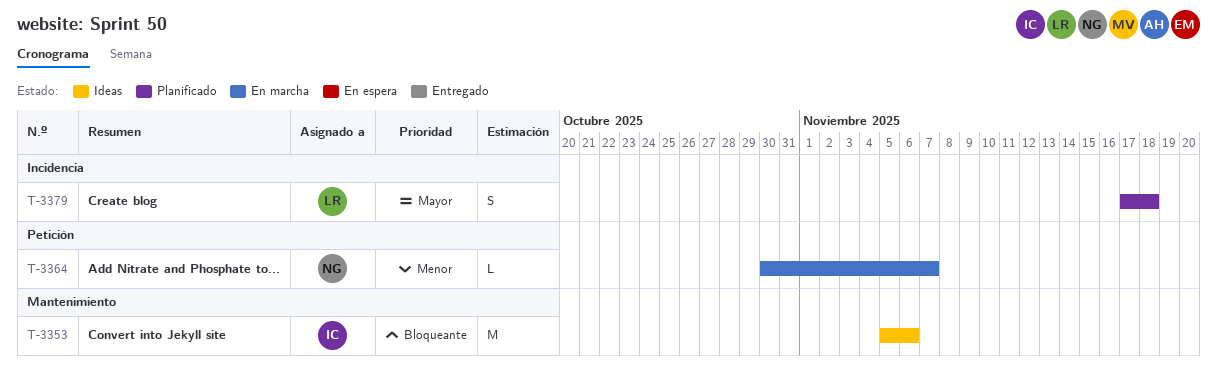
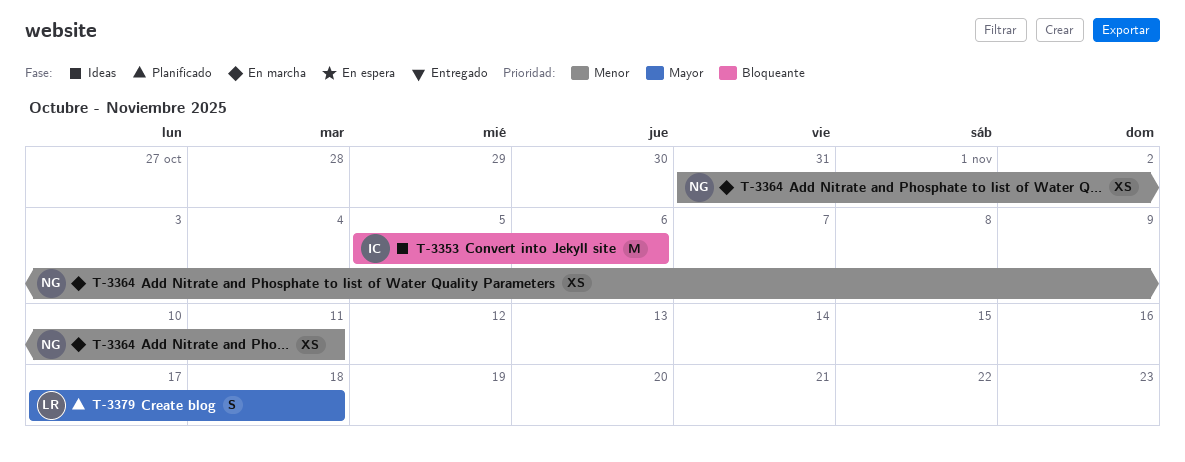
T-3364, estimate: L -> XS
T-3364, start: Oct 30 -> Oct 31
T-3364, due: Nov 7 -> Nov 11

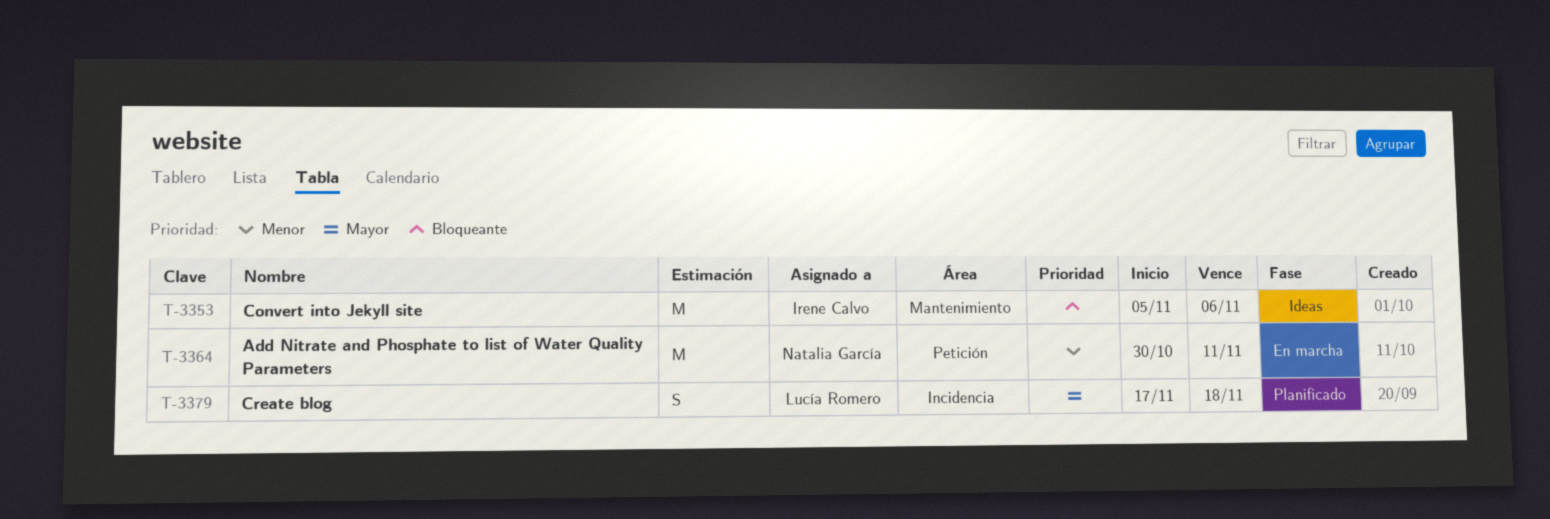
T-3364, estimate: XS -> M
T-3364, start: Oct 31 -> Oct 30

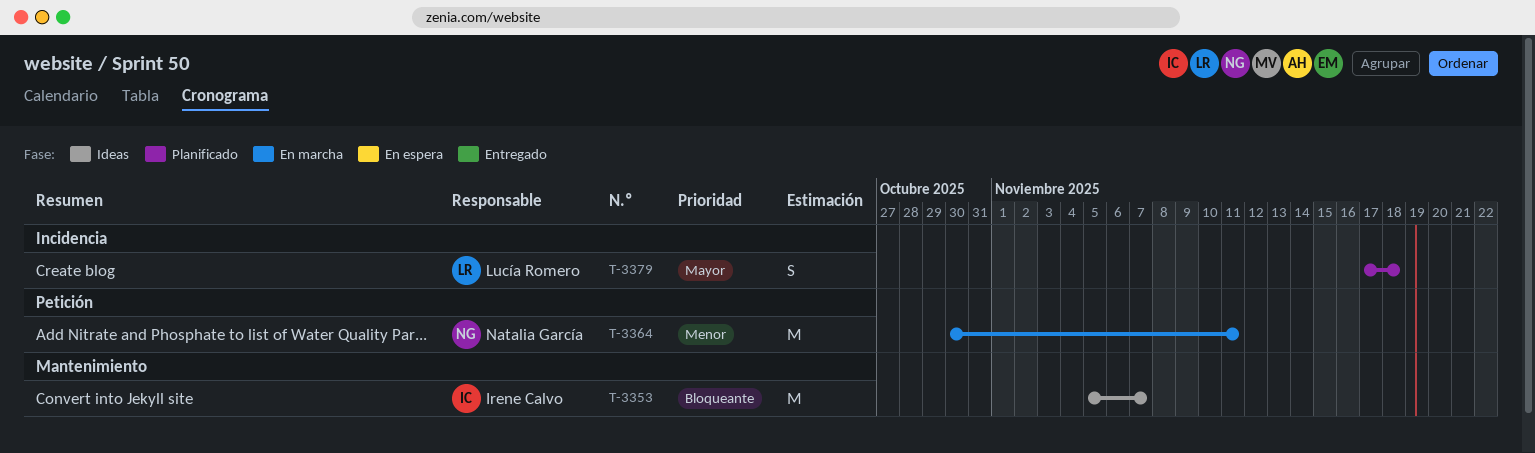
T-3353, due: Nov 6 -> Nov 7

